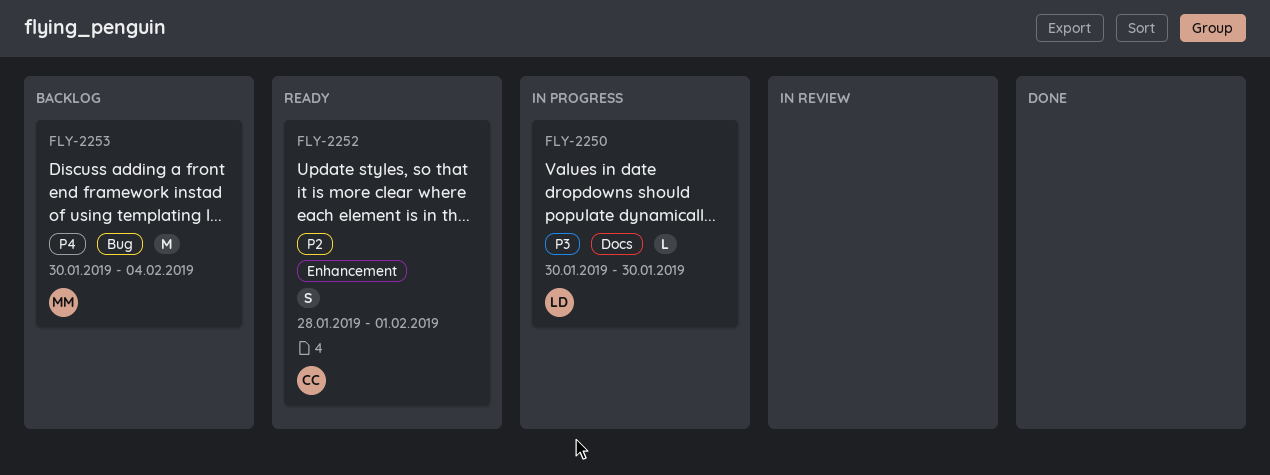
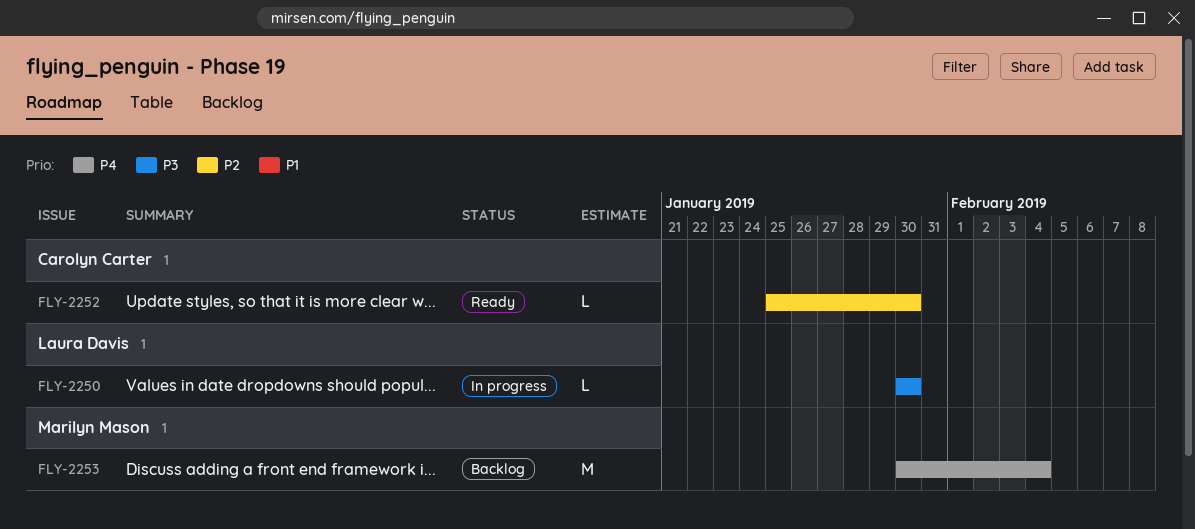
FLY-2252, estimate: S -> L
FLY-2252, start: Jan 28 -> Jan 25
FLY-2252, due: Feb 1 -> Jan 30

